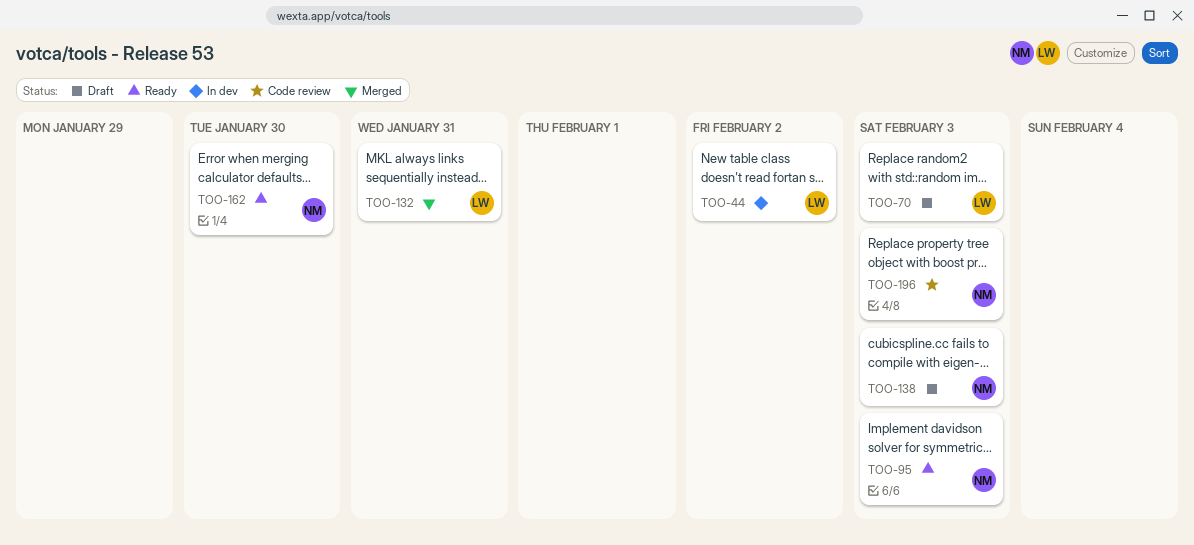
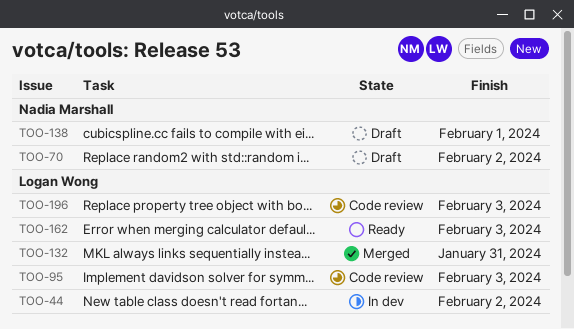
TOO-70, owner: Logan Wong -> Nadia Marshall
TOO-70, due: Feb 3 -> Feb 2
TOO-95, status: Ready -> Code review
TOO-95, owner: Nadia Marshall -> Logan Wong
TOO-138, due: Feb 3 -> Feb 1
TOO-162, owner: Nadia Marshall -> Logan Wong
TOO-162, due: Jan 30 -> Feb 3
TOO-196, owner: Nadia Marshall -> Logan Wong

